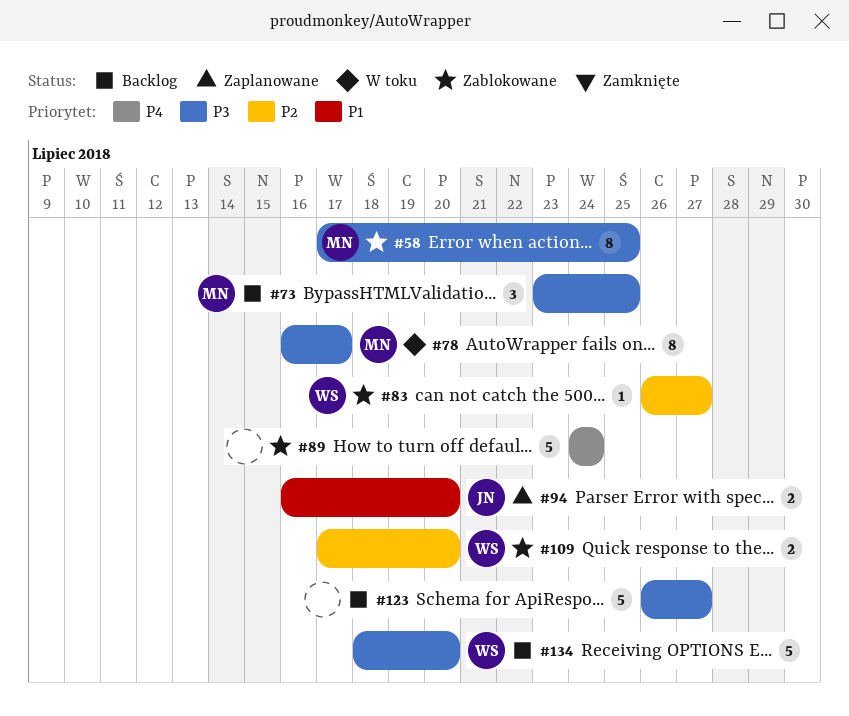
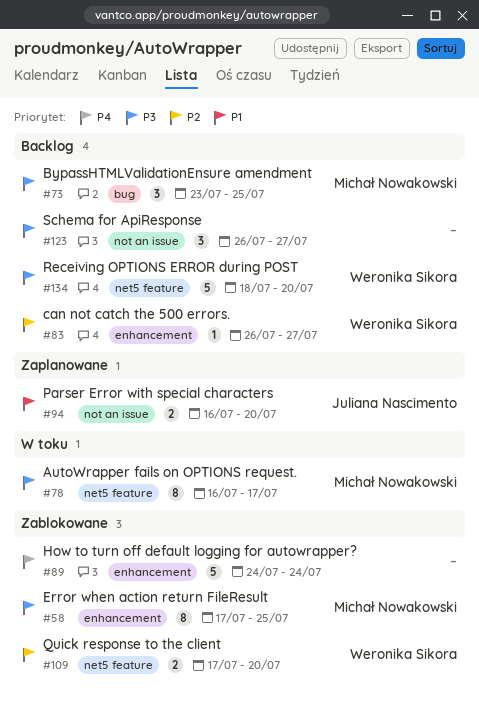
#83, status: Zablokowane -> Backlog
#123, estimate: 5 -> 3

